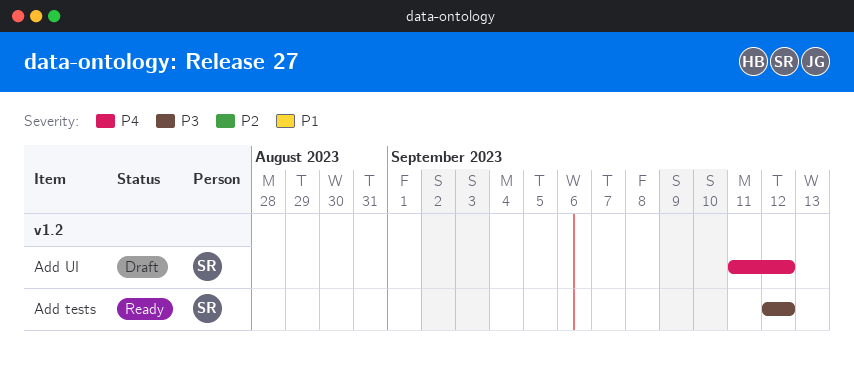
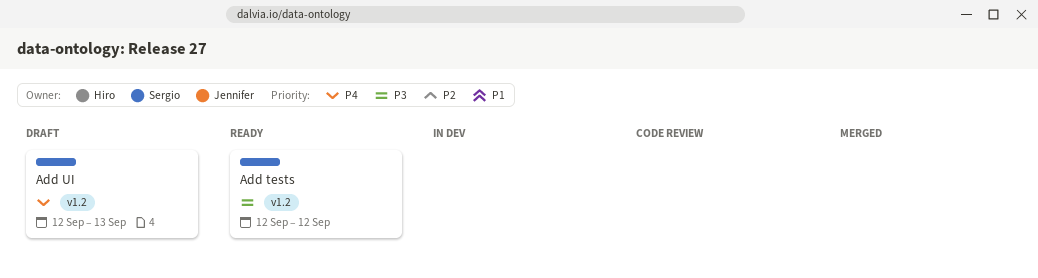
Add UI, start: Sep 11 -> Sep 12
Add UI, due: Sep 12 -> Sep 13

